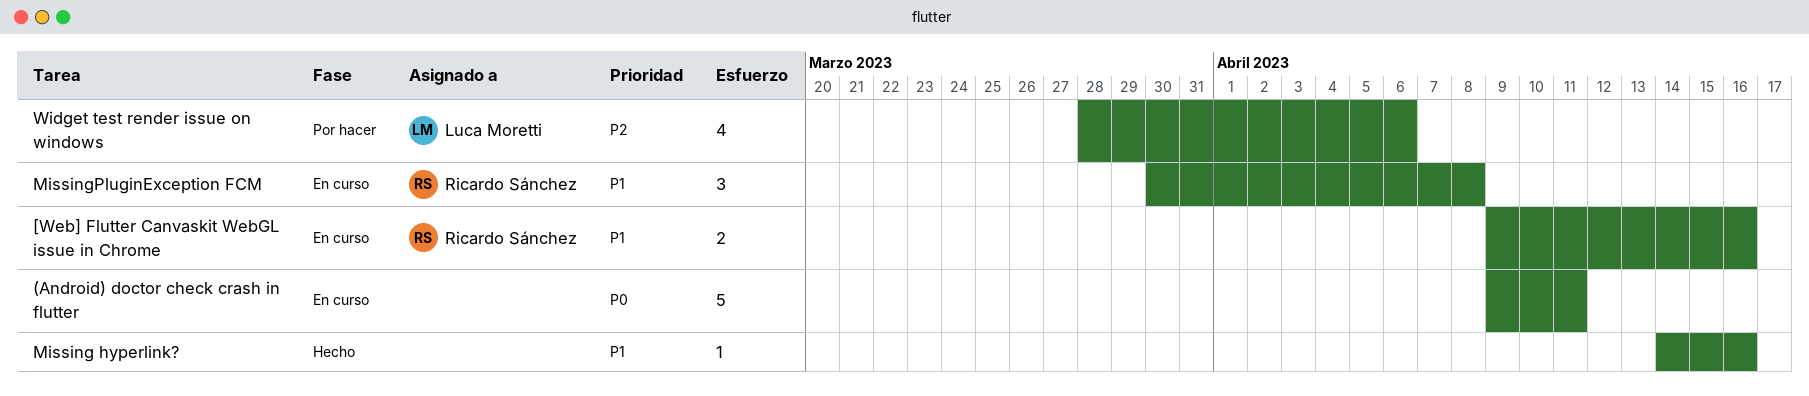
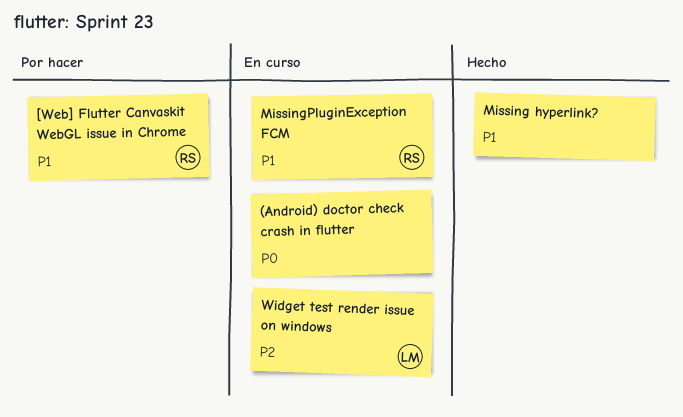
[Web] Flutter Canvaskit WebGL issue in Chrome, status: En curso -> Por hacer
Widget test render issue on windows, status: Por hacer -> En curso

